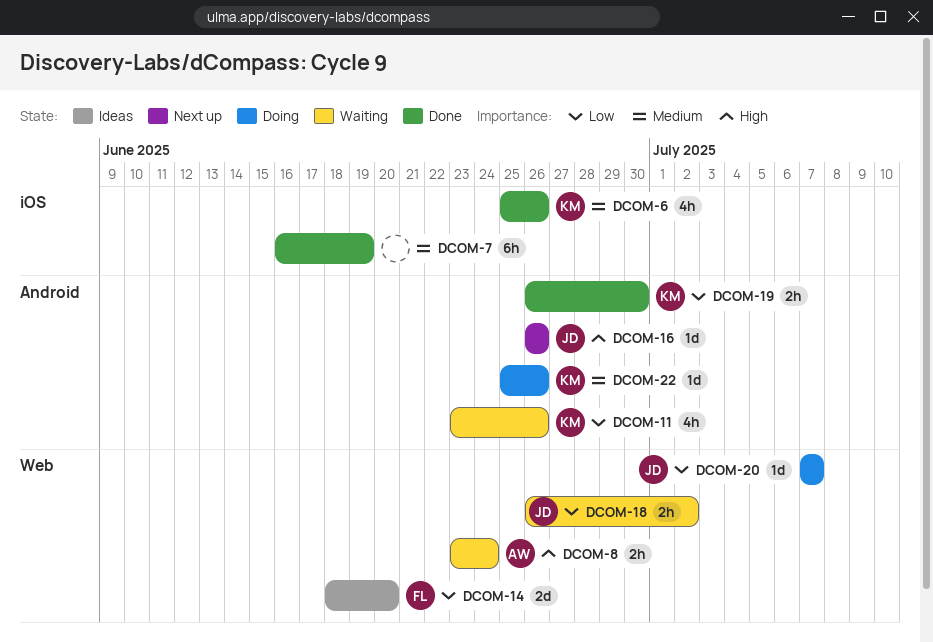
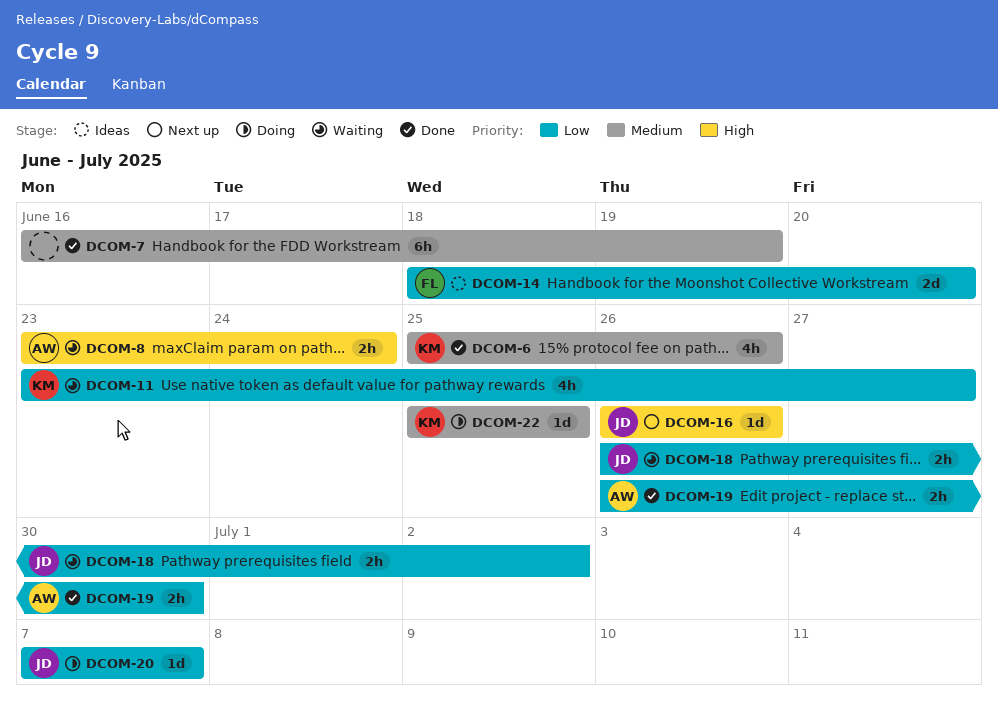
DCOM-11, due: Jun 26 -> Jun 27
DCOM-19, owner: KM -> AW
DCOM-22, due: Jun 26 -> Jun 25

